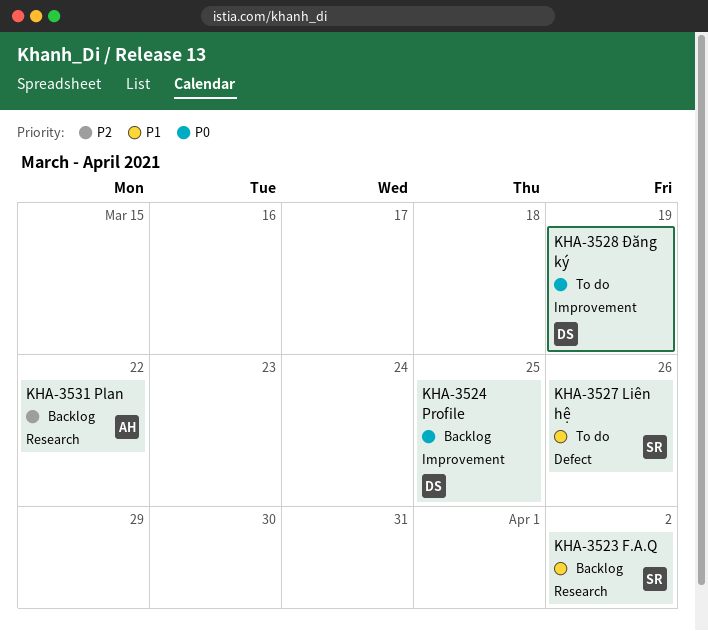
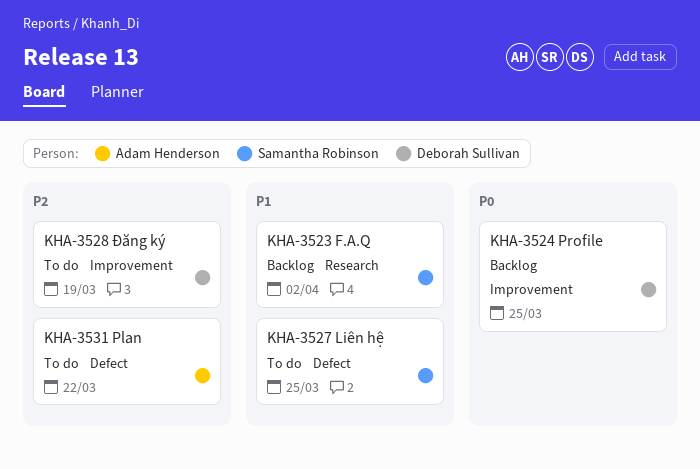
KHA-3527, due: Mar 26 -> Mar 25
KHA-3528, priority: P0 -> P2
KHA-3531, status: Backlog -> To do
KHA-3531, label: Research -> Defect

